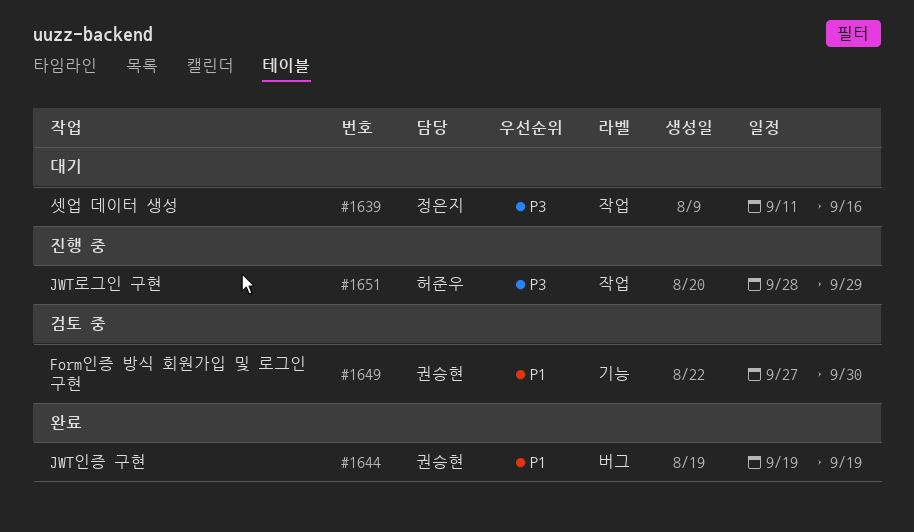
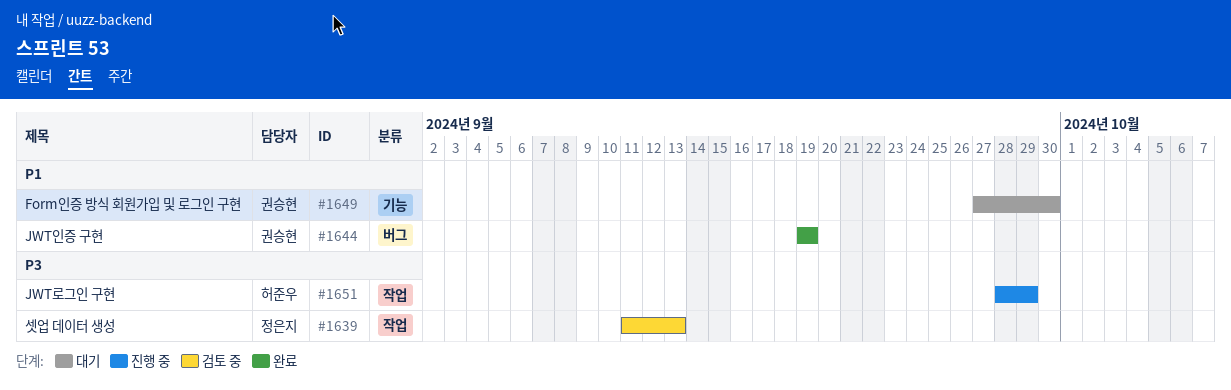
#1639, status: 대기 -> 검토 중
#1639, due: Sep 16 -> Sep 13
#1649, status: 검토 중 -> 대기

